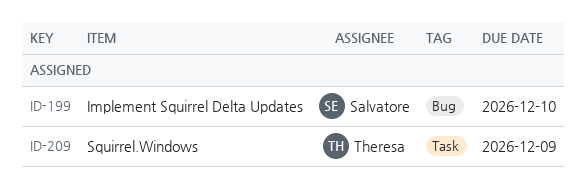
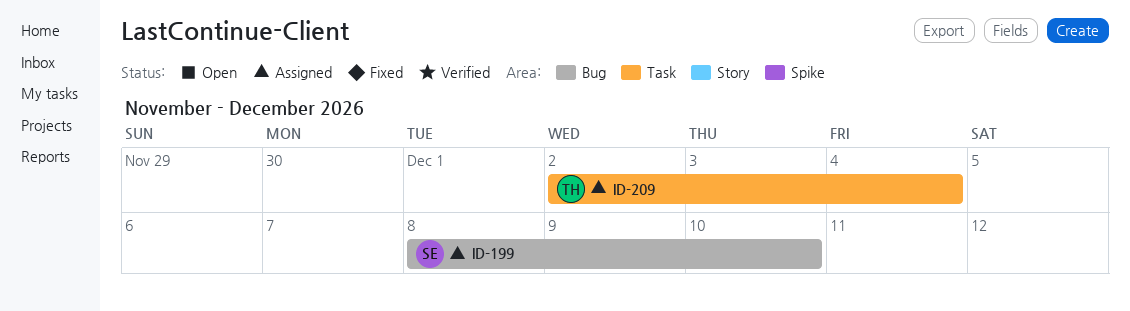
ID-209, due: Dec 9 -> Dec 4

